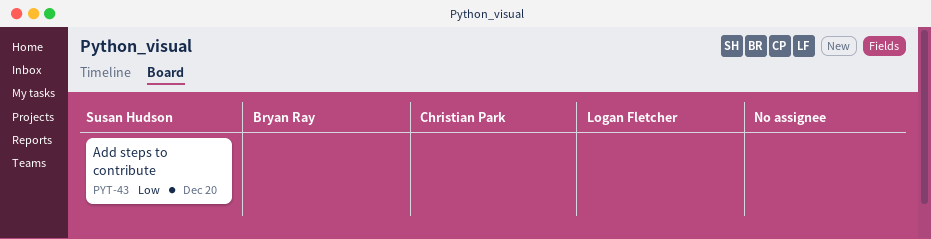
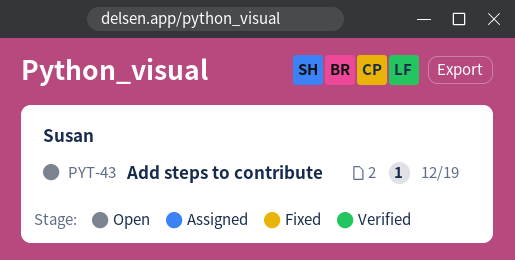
PYT-43, due: Dec 20 -> Dec 19

